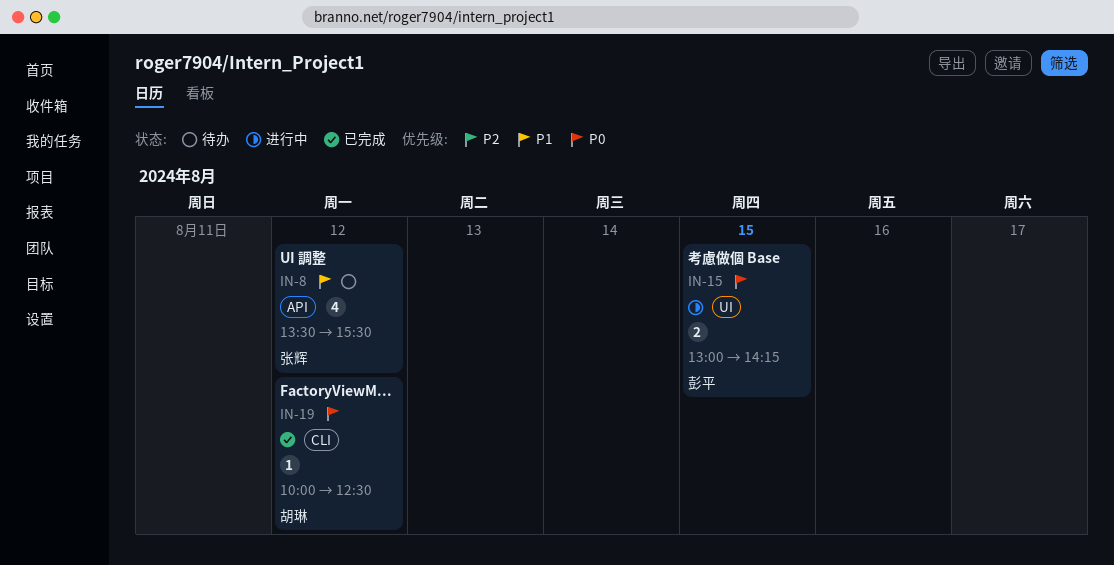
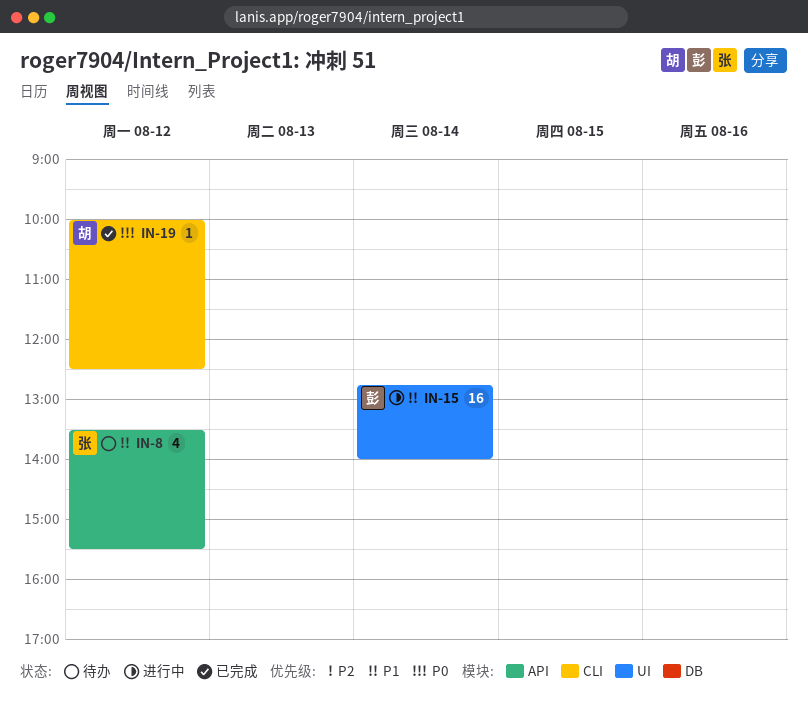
IN-15, priority: P0 -> P1
IN-15, estimate: 2 -> 16
IN-15, day: Aug 15 -> Aug 14
IN-15, begins: 13:00 -> 12:45
IN-15, ends: 14:15 -> 14:00

